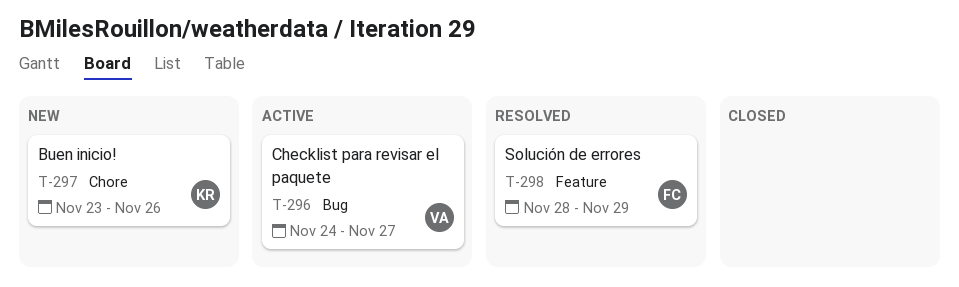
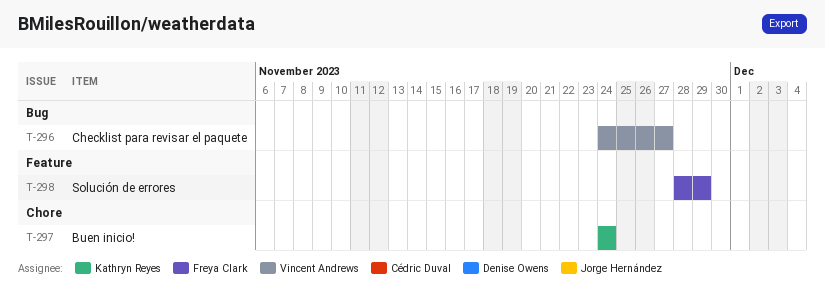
T-297, start: Nov 23 -> Nov 24
T-297, due: Nov 26 -> Nov 24

